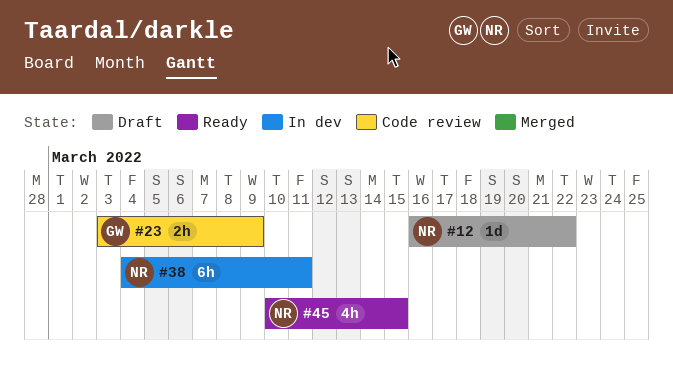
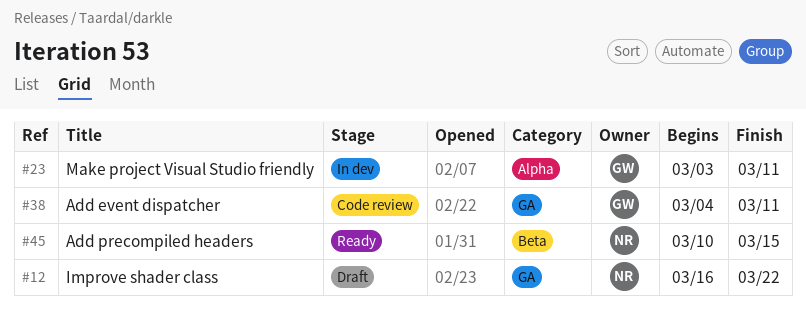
#23, status: Code review -> In dev
#23, due: Mar 9 -> Mar 11
#38, status: In dev -> Code review
#38, owner: NR -> GW

